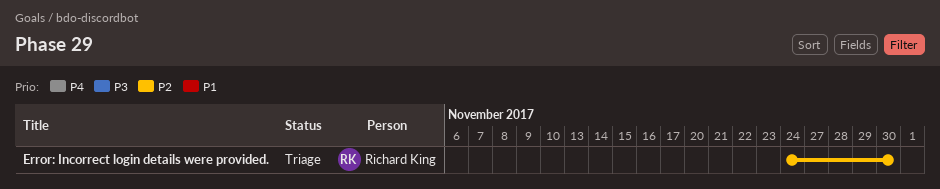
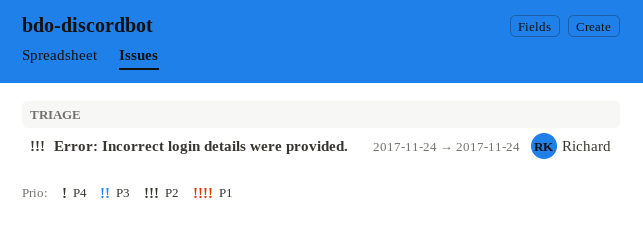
Error: Incorrect login details were provided., due: Nov 30 -> Nov 24

